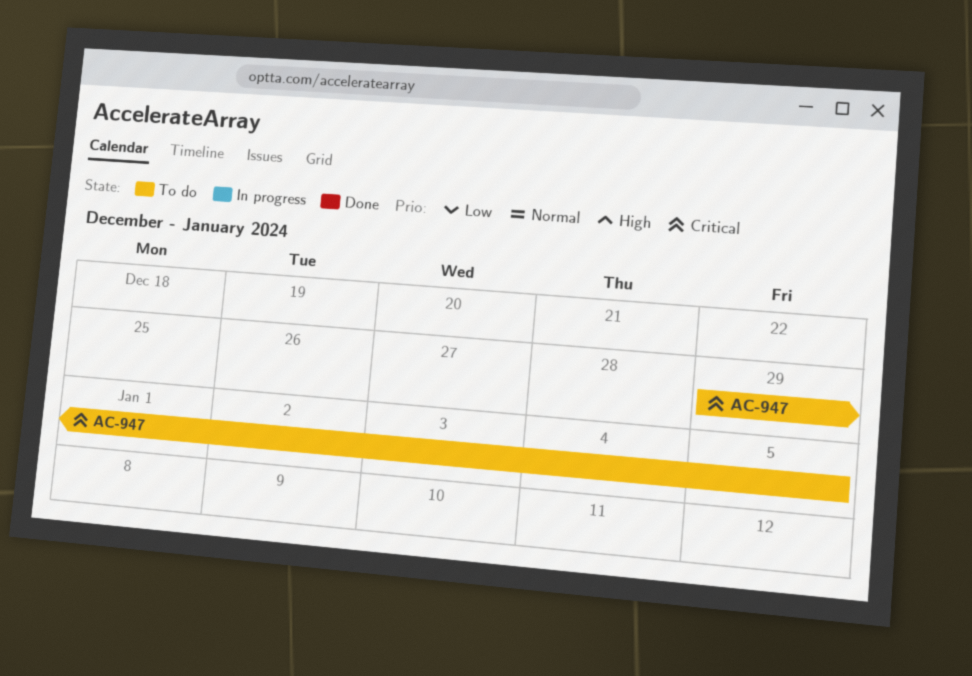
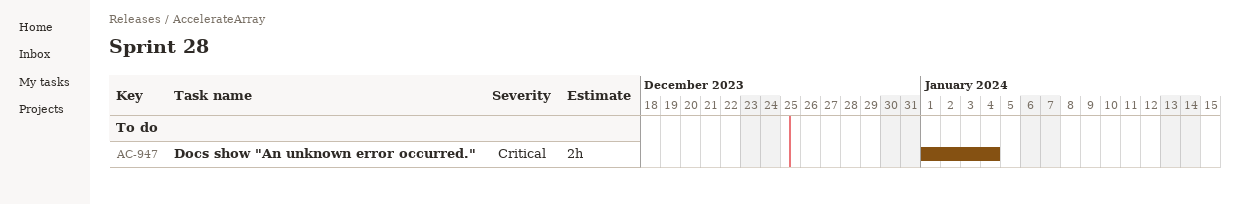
AC-947, start: Dec 29 -> Jan 1
AC-947, due: Jan 5 -> Jan 4

